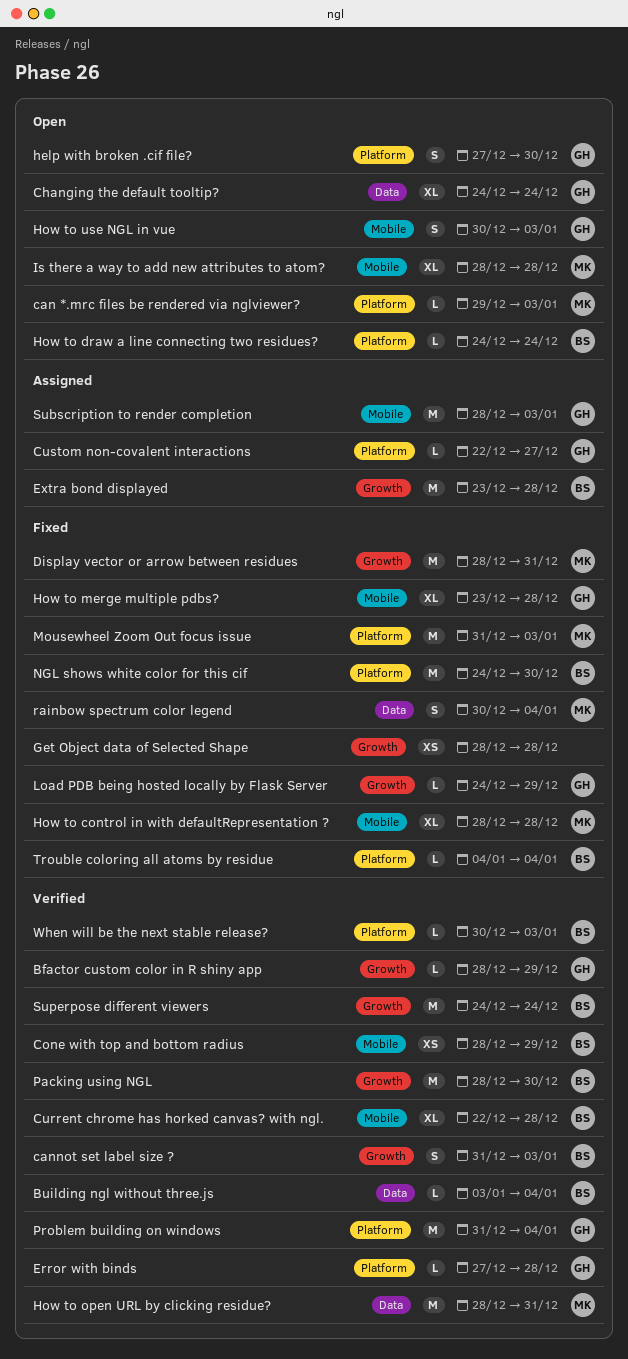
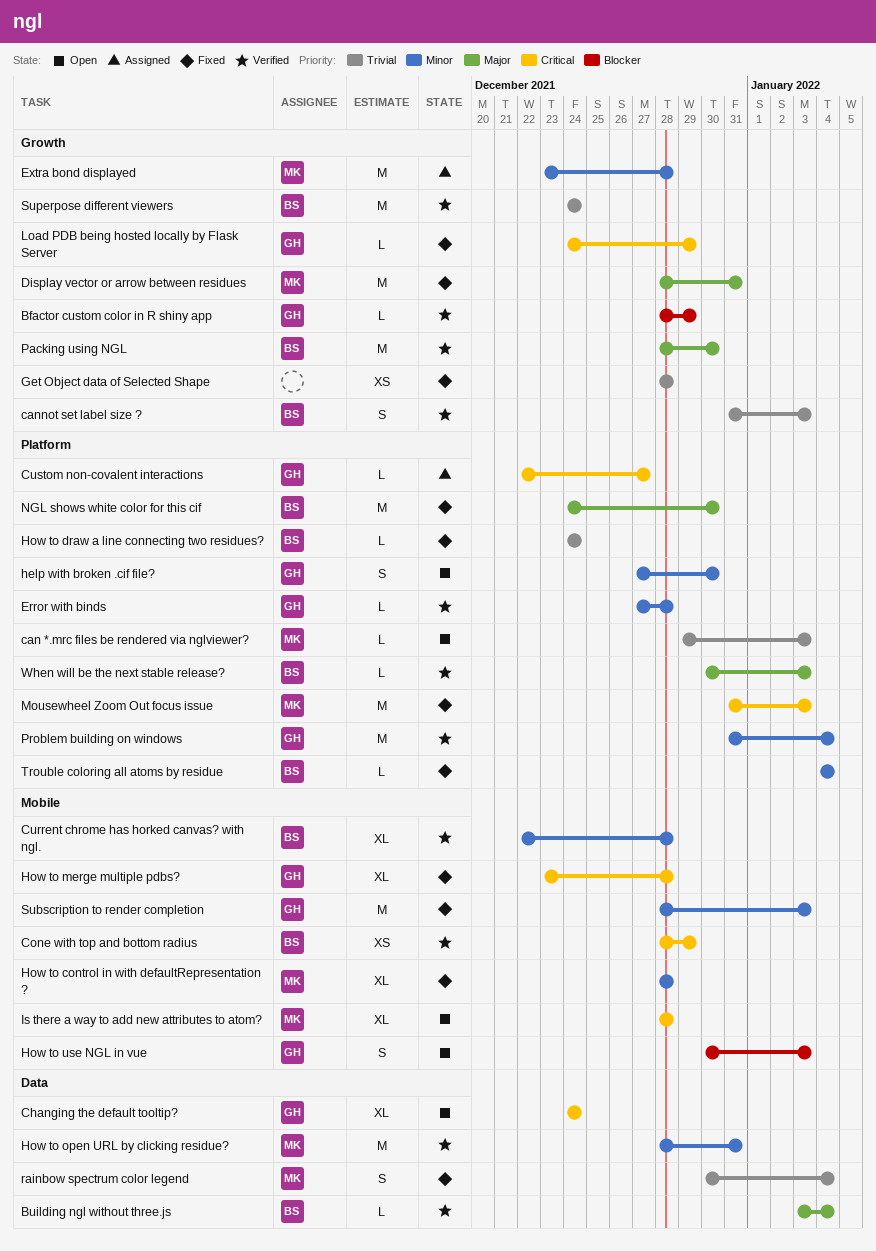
Extra bond displayed, owner: BS -> MK
How to draw a line connecting two residues?, status: Open -> Fixed
Subscription to render completion, status: Assigned -> Fixed

